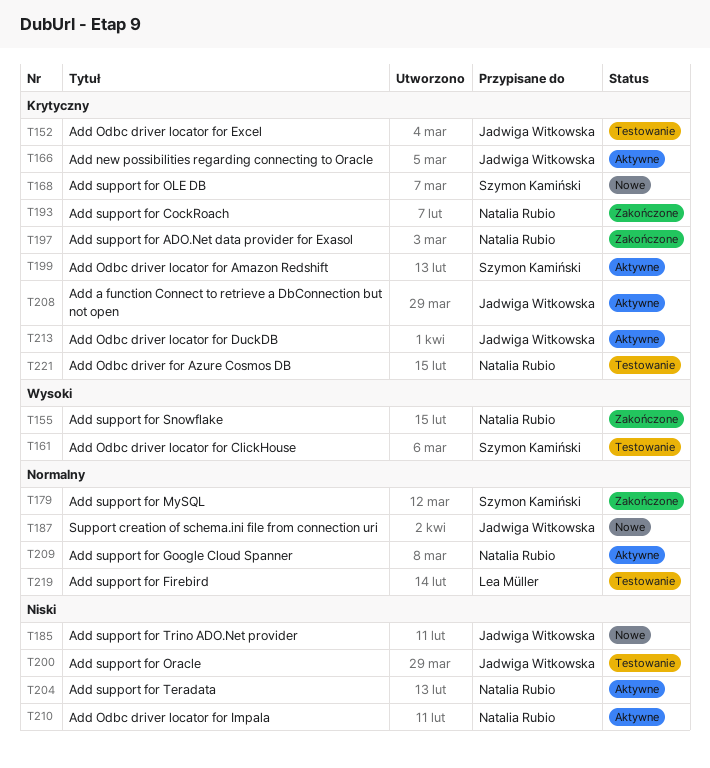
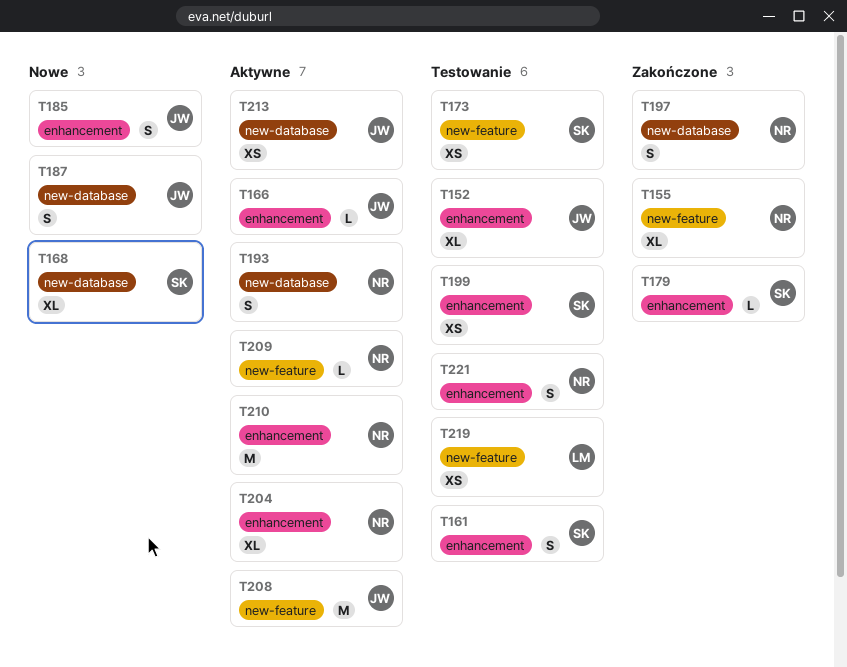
T173: none -> present
T193, status: Zakończone -> Aktywne
T199, status: Aktywne -> Testowanie
T200: present -> none

